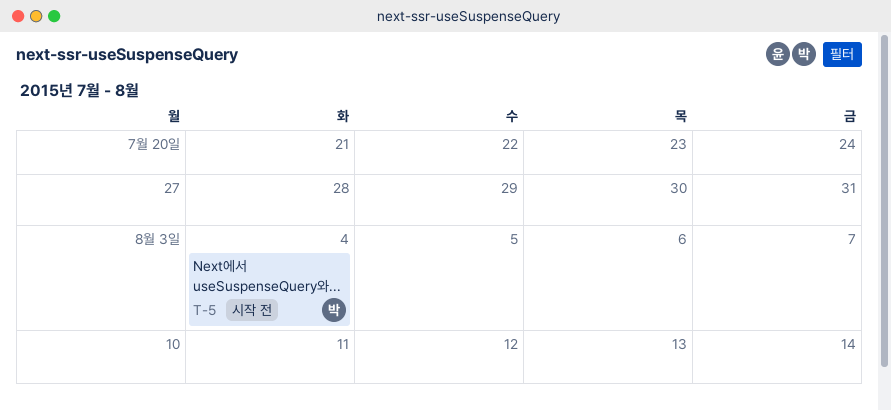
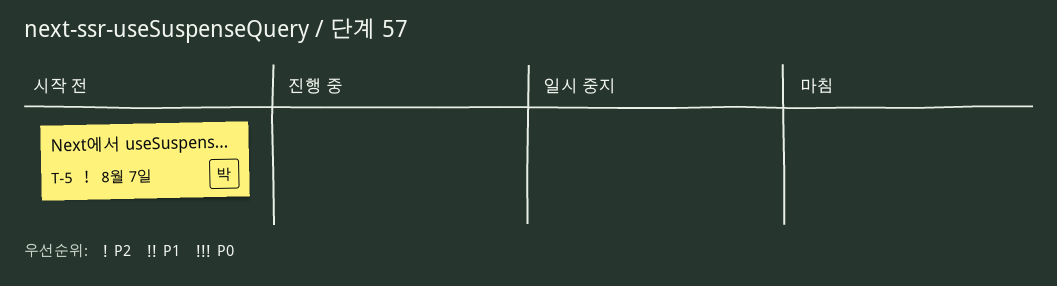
T-5, due: Aug 4 -> Aug 7

